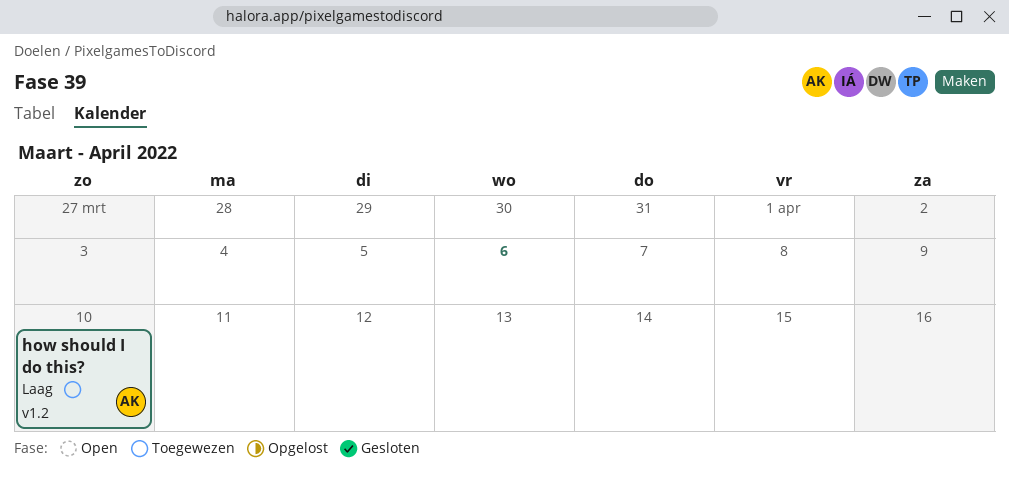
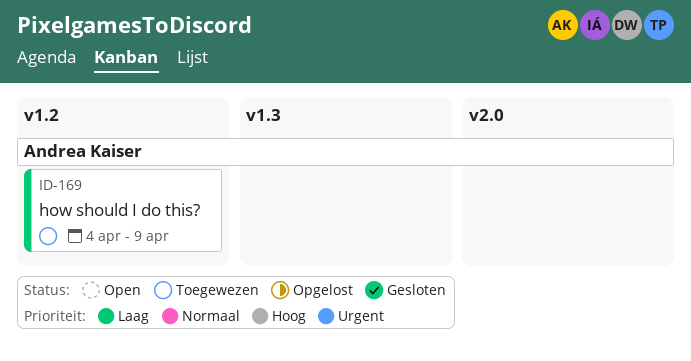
how should I do this?, due: Apr 10 -> Apr 9

